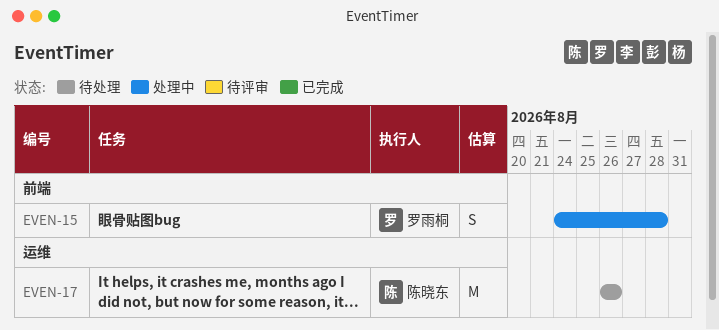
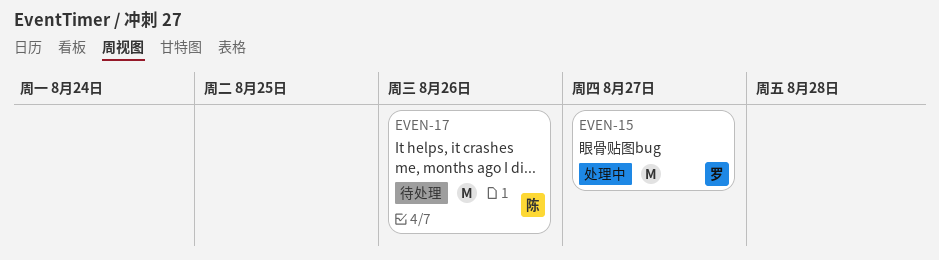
EVEN-15, estimate: S -> M
EVEN-15, due: Aug 28 -> Aug 27

